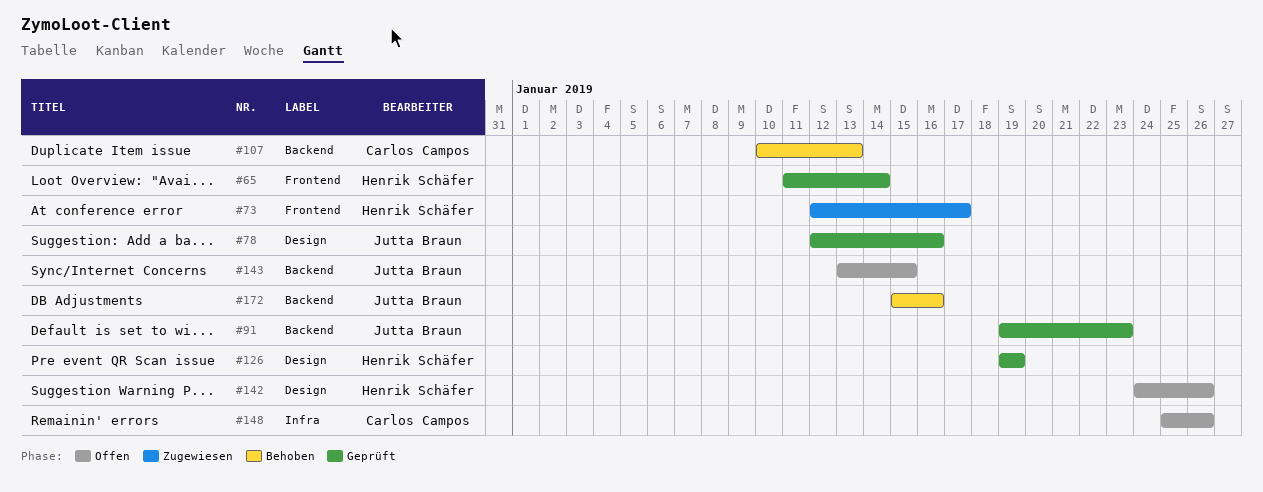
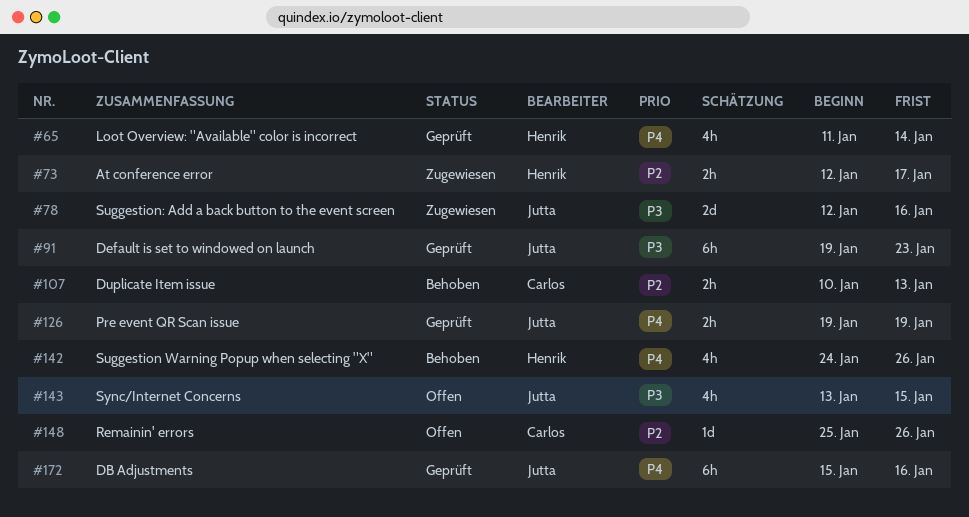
#78, status: Geprüft -> Zugewiesen
#126, owner: Henrik Schäfer -> Jutta Braun
#142, status: Offen -> Behoben
#172, status: Behoben -> Geprüft

